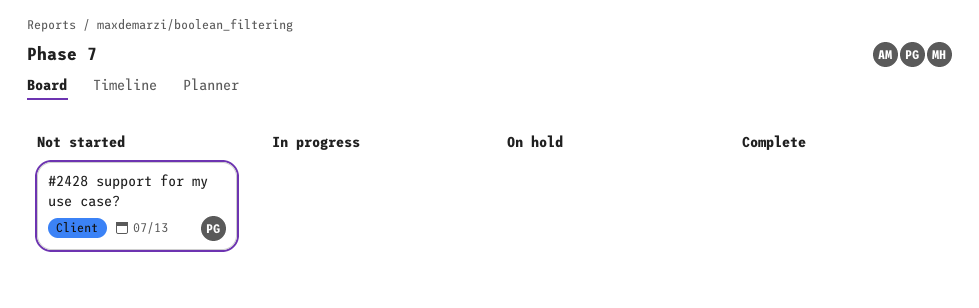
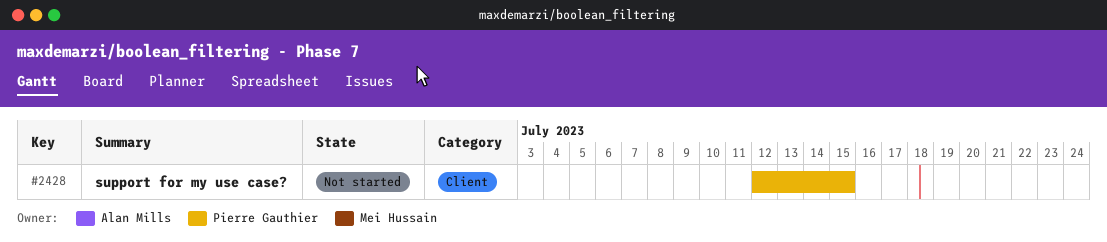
#2428, due: Jul 13 -> Jul 15

